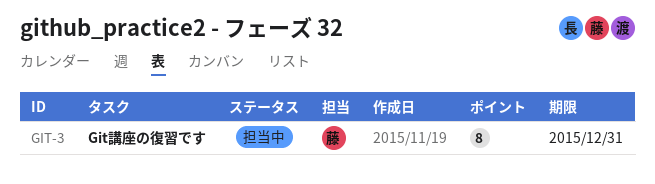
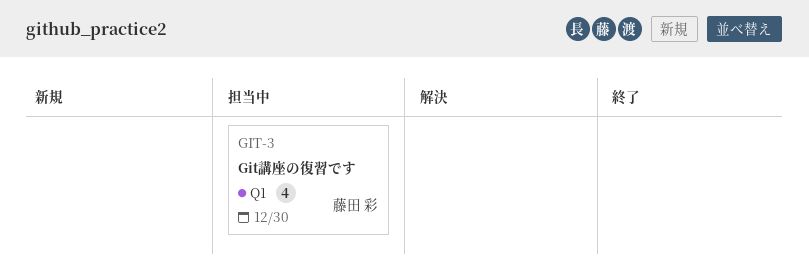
GIT-3, estimate: 8 -> 4
GIT-3, due: Dec 31 -> Dec 30

